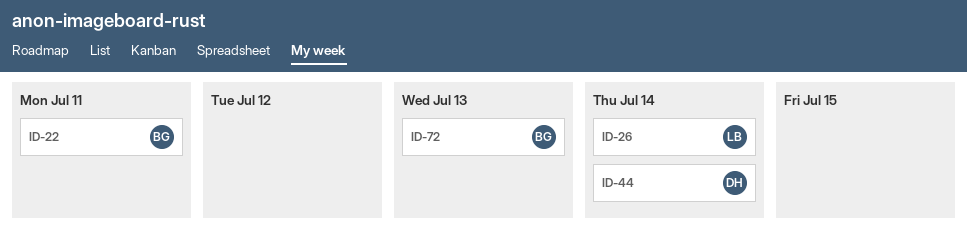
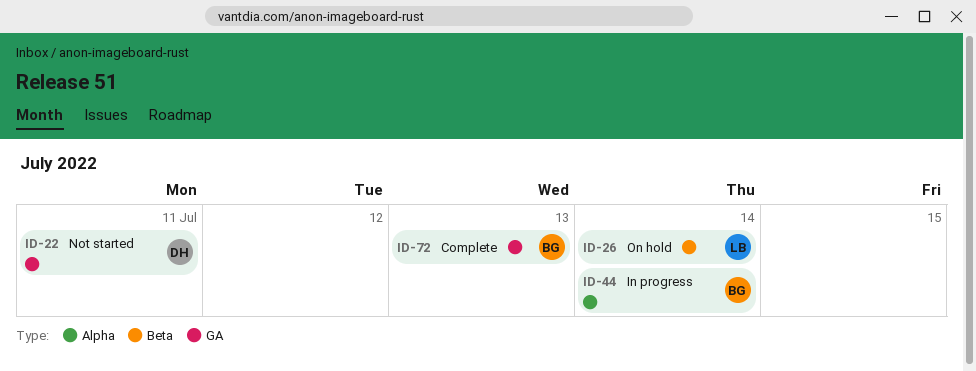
ID-22, owner: BG -> DH
ID-44, owner: DH -> BG

